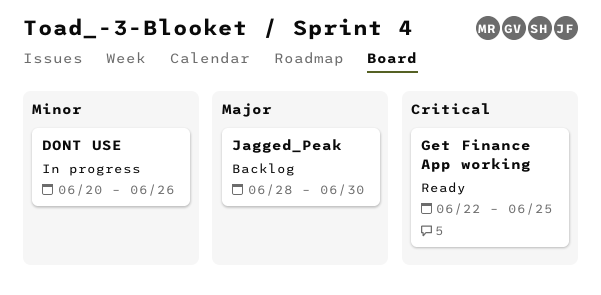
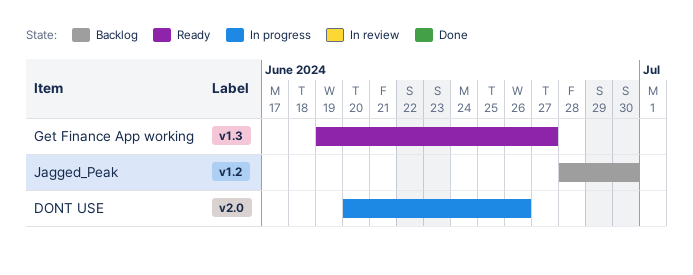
Get Finance App working, start: Jun 22 -> Jun 19
Get Finance App working, due: Jun 25 -> Jun 27

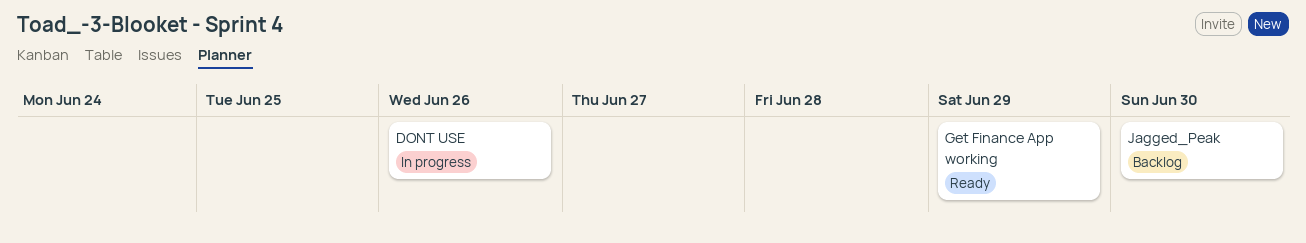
Get Finance App working, due: Jun 27 -> Jun 29

